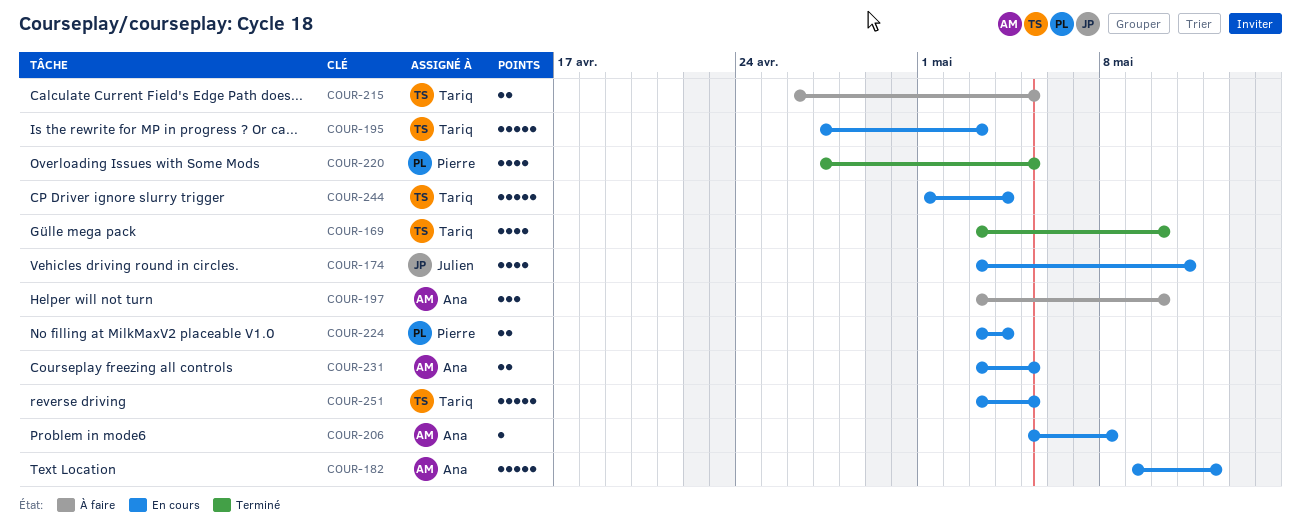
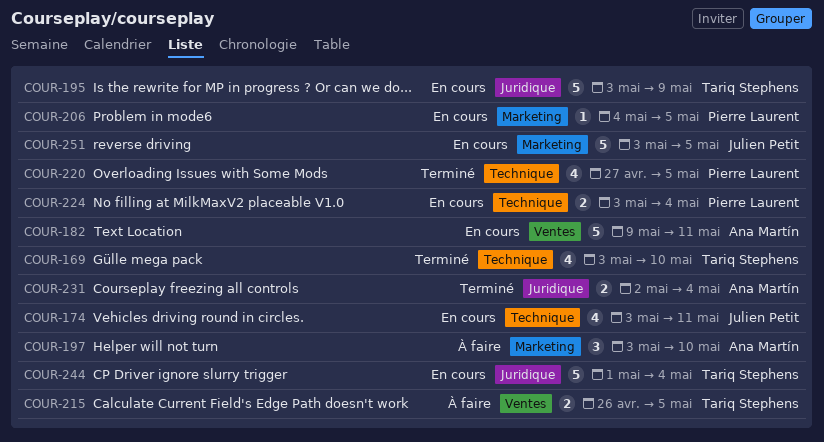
COUR-182, due: May 12 -> May 11
COUR-195, start: Apr 27 -> May 3
COUR-195, due: May 3 -> May 9
COUR-206, owner: Ana Martín -> Pierre Laurent
COUR-206, start: May 5 -> May 4
COUR-206, due: May 8 -> May 5
COUR-231, status: En cours -> Terminé
COUR-231, start: May 3 -> May 2
COUR-231, due: May 5 -> May 4
COUR-251, owner: Tariq Stephens -> Julien Petit

